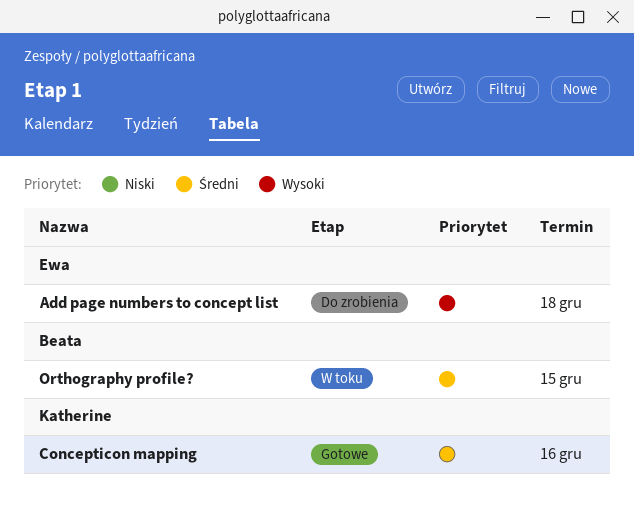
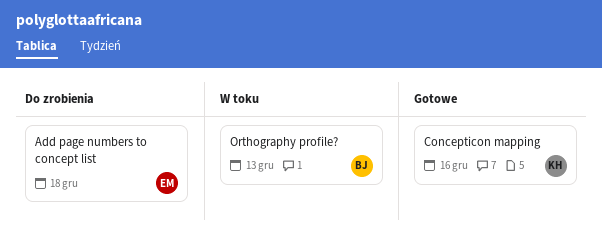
Orthography profile?, due: Dec 15 -> Dec 13

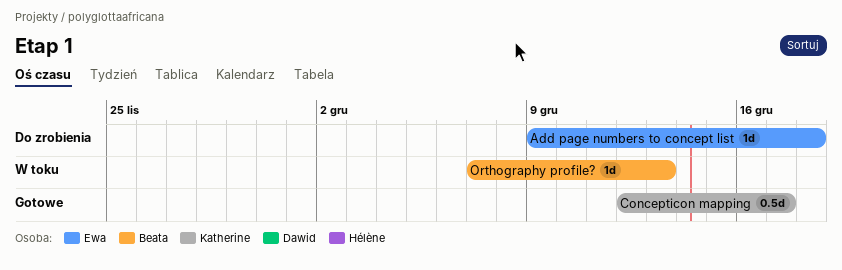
Concepticon mapping, due: Dec 16 -> Dec 17

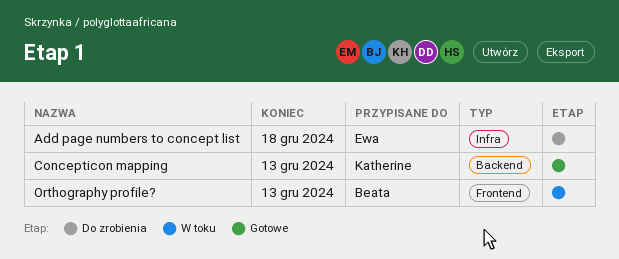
Concepticon mapping, due: Dec 17 -> Dec 13

